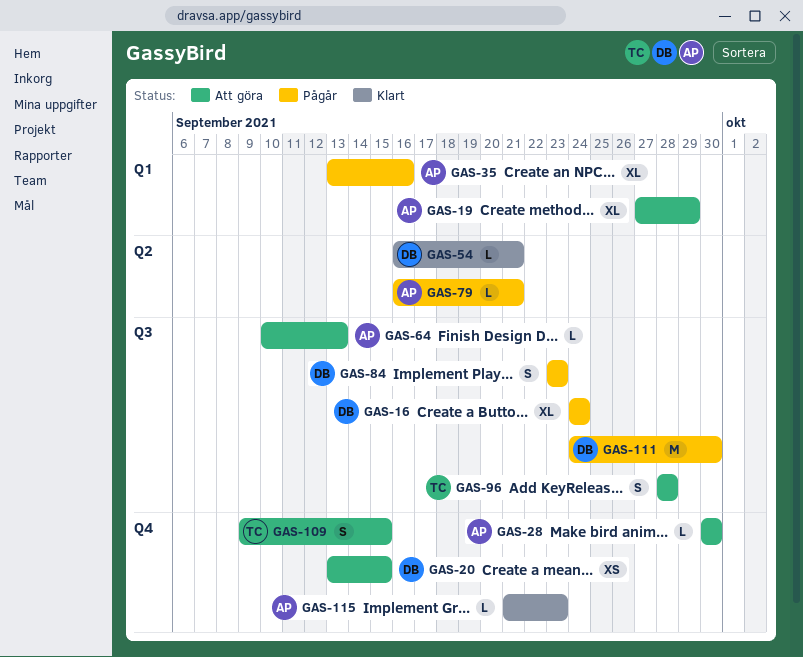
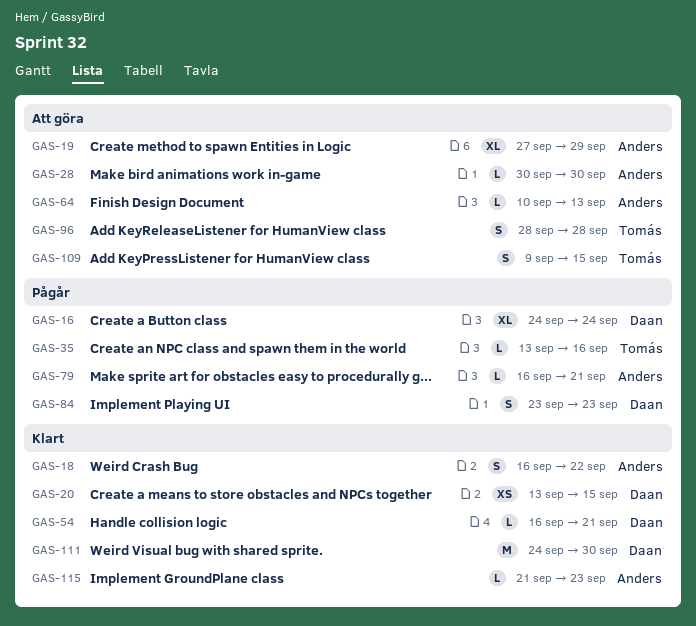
GAS-18: none -> present
GAS-20, status: Att göra -> Klart
GAS-35, owner: Anders -> Tomás
GAS-35, estimate: XL -> L
GAS-111, status: Pågår -> Klart

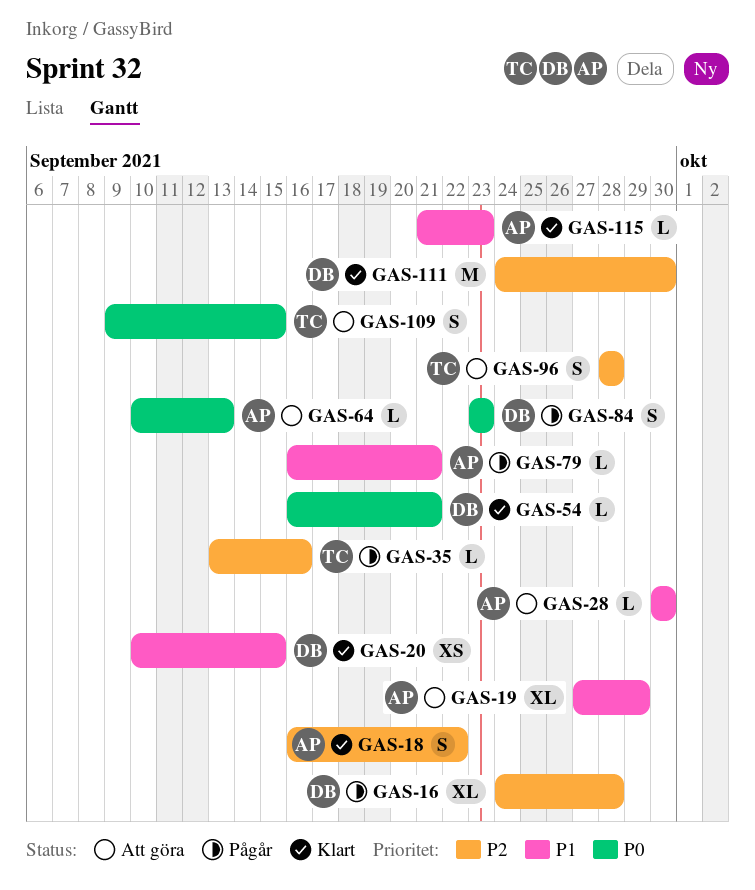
GAS-16, due: Sep 24 -> Sep 28
GAS-20, start: Sep 13 -> Sep 10

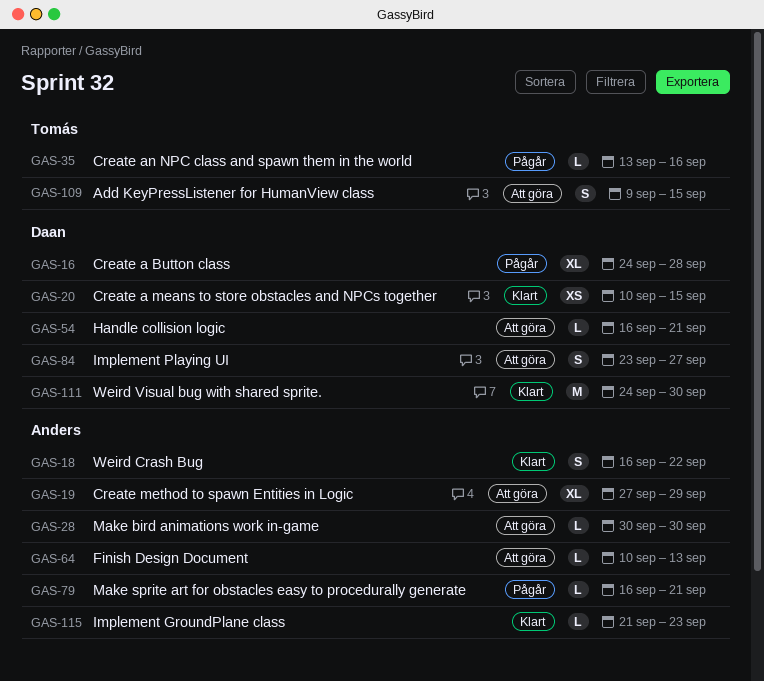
GAS-54, status: Klart -> Att göra
GAS-84, status: Pågår -> Att göra
GAS-84, due: Sep 23 -> Sep 27
GAS-96: present -> none

